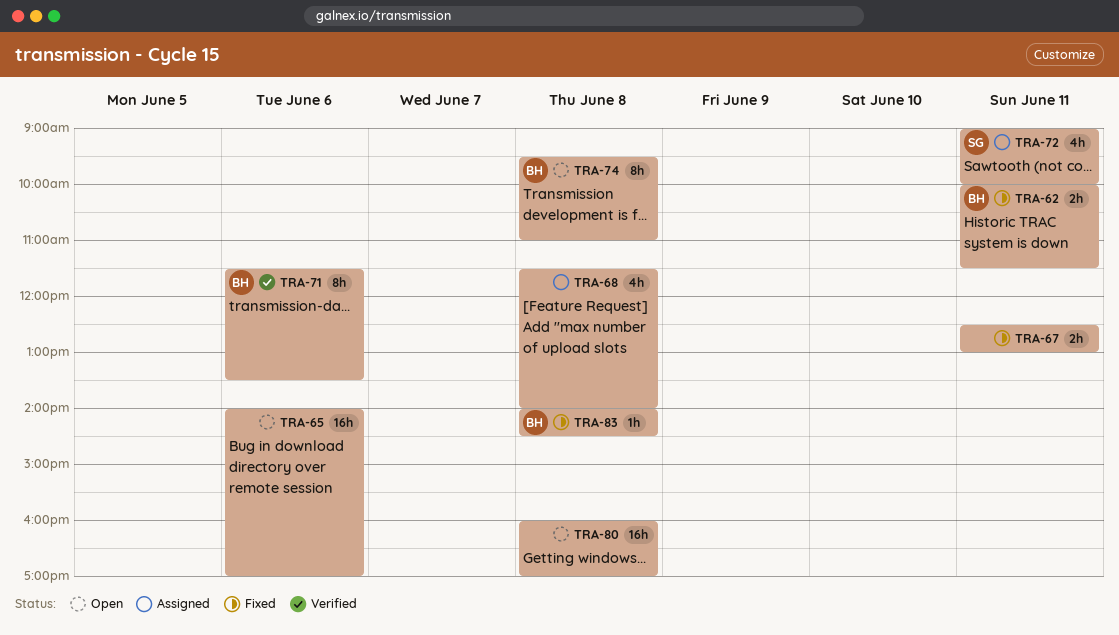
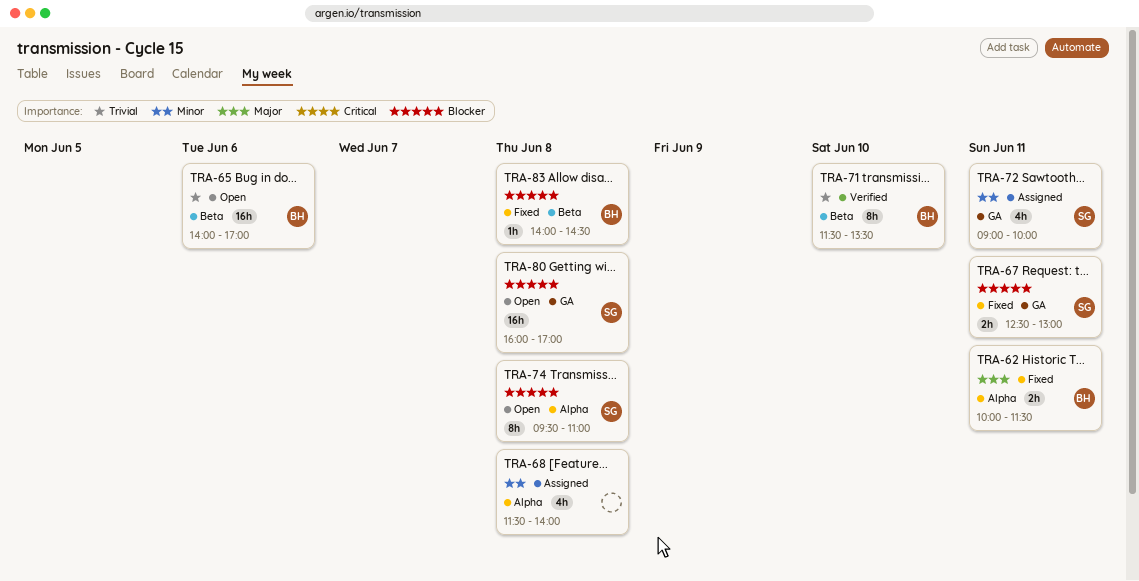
TRA-65, owner: none -> BH
TRA-67, owner: none -> SG
TRA-71, day: Jun 6 -> Jun 10
TRA-74, owner: BH -> SG
TRA-80, owner: none -> SG

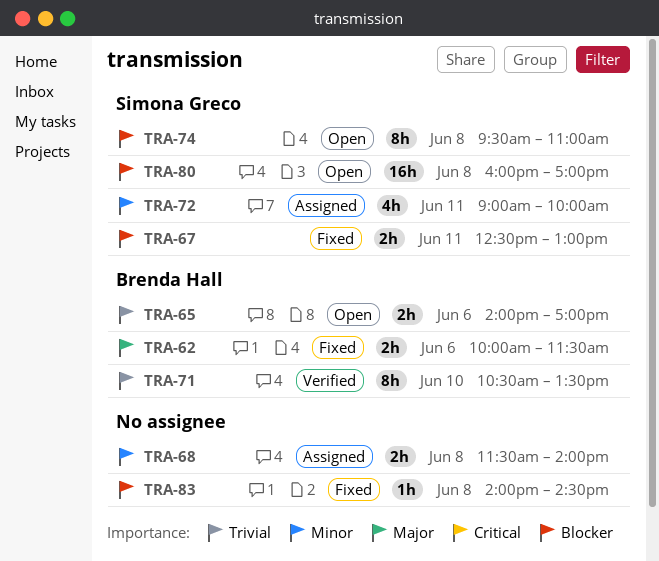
TRA-62, day: Jun 11 -> Jun 6
TRA-65, estimate: 16h -> 2h
TRA-68, estimate: 4h -> 2h
TRA-71, begins: 11:30 -> 10:30
TRA-83, owner: Brenda Hall -> none

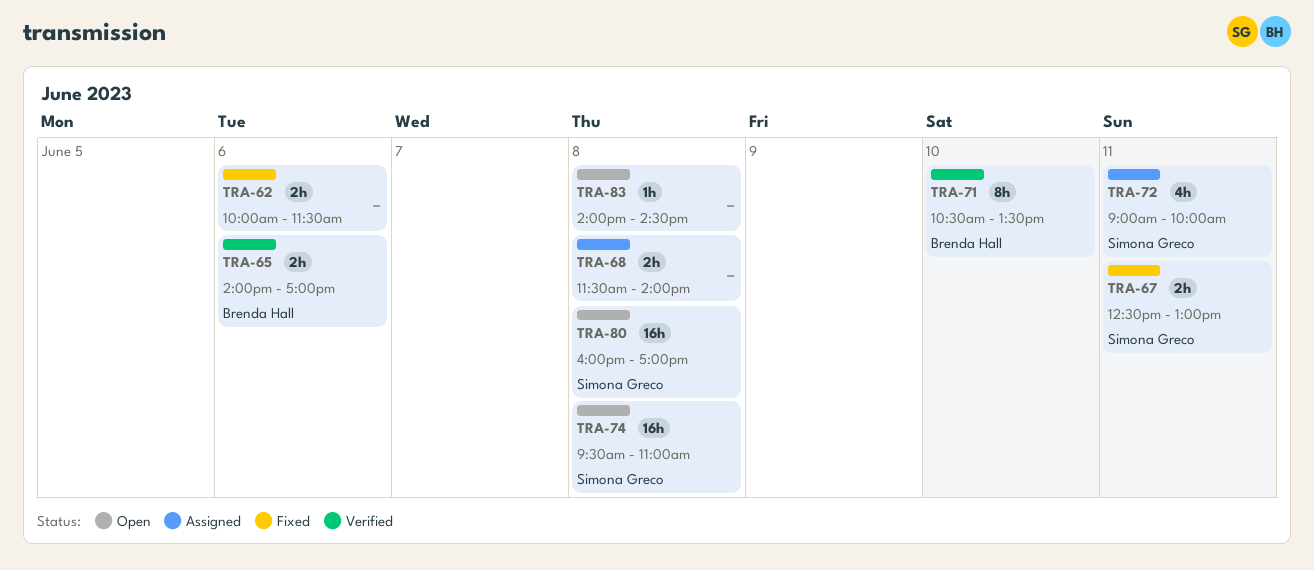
TRA-62, owner: Brenda Hall -> none
TRA-65, status: Open -> Verified
TRA-74, estimate: 8h -> 16h
TRA-83, status: Fixed -> Open

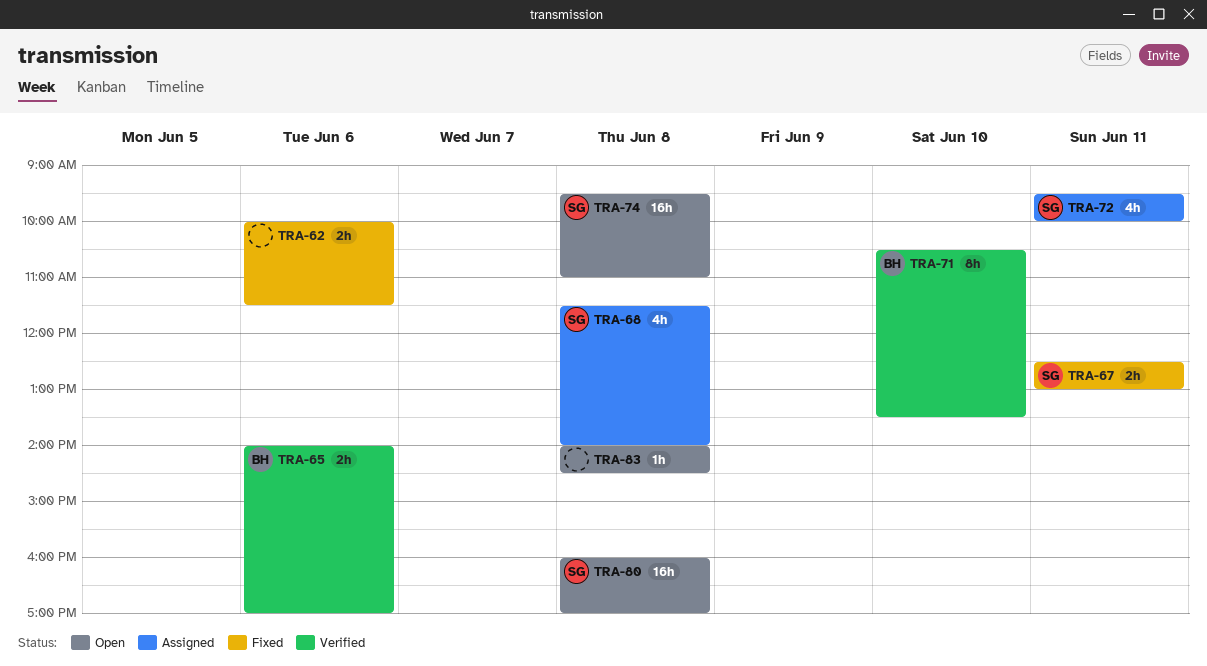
TRA-68, owner: none -> Simona Greco
TRA-68, estimate: 2h -> 4h
TRA-72, begins: 09:00 -> 09:30

